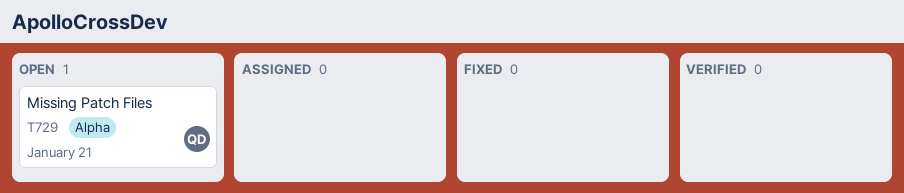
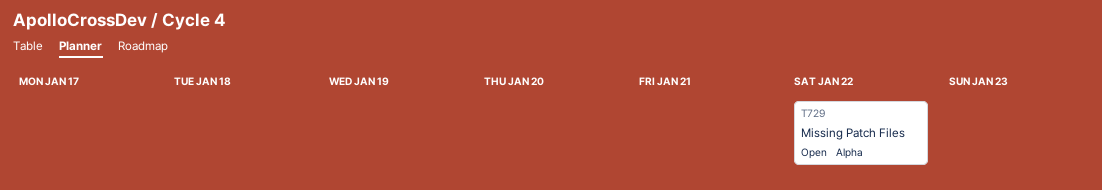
T729, due: Jan 21 -> Jan 22

